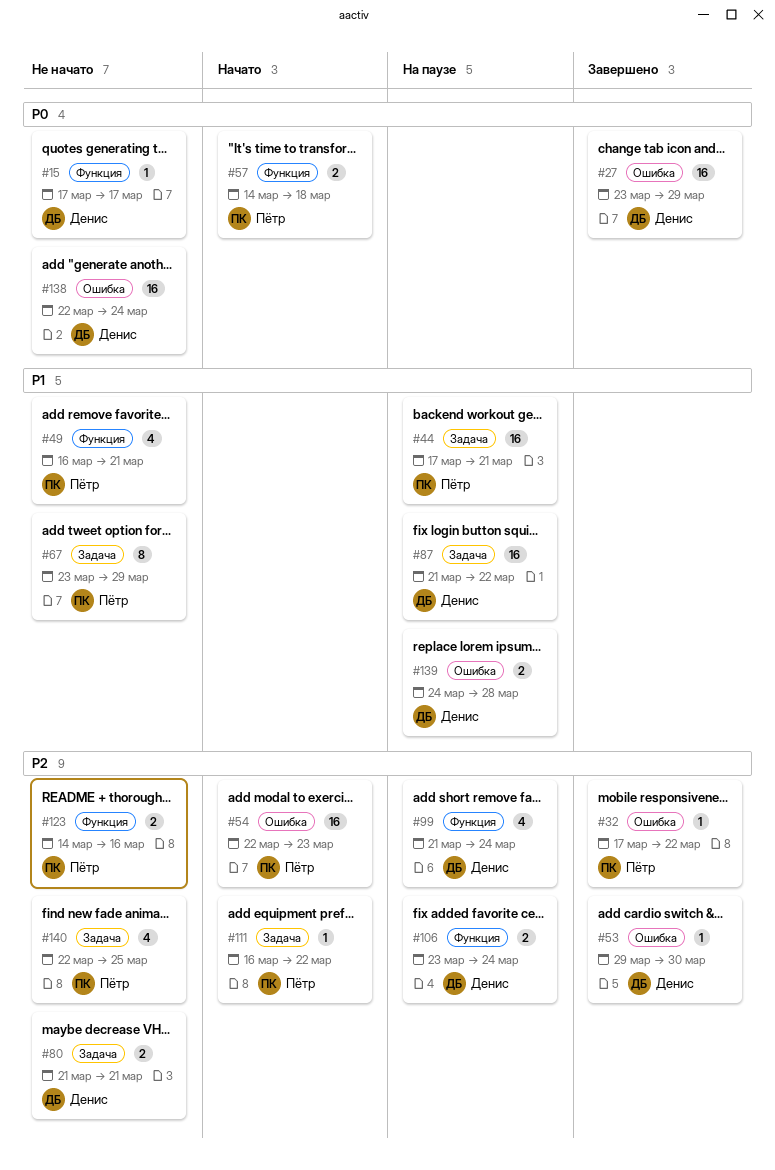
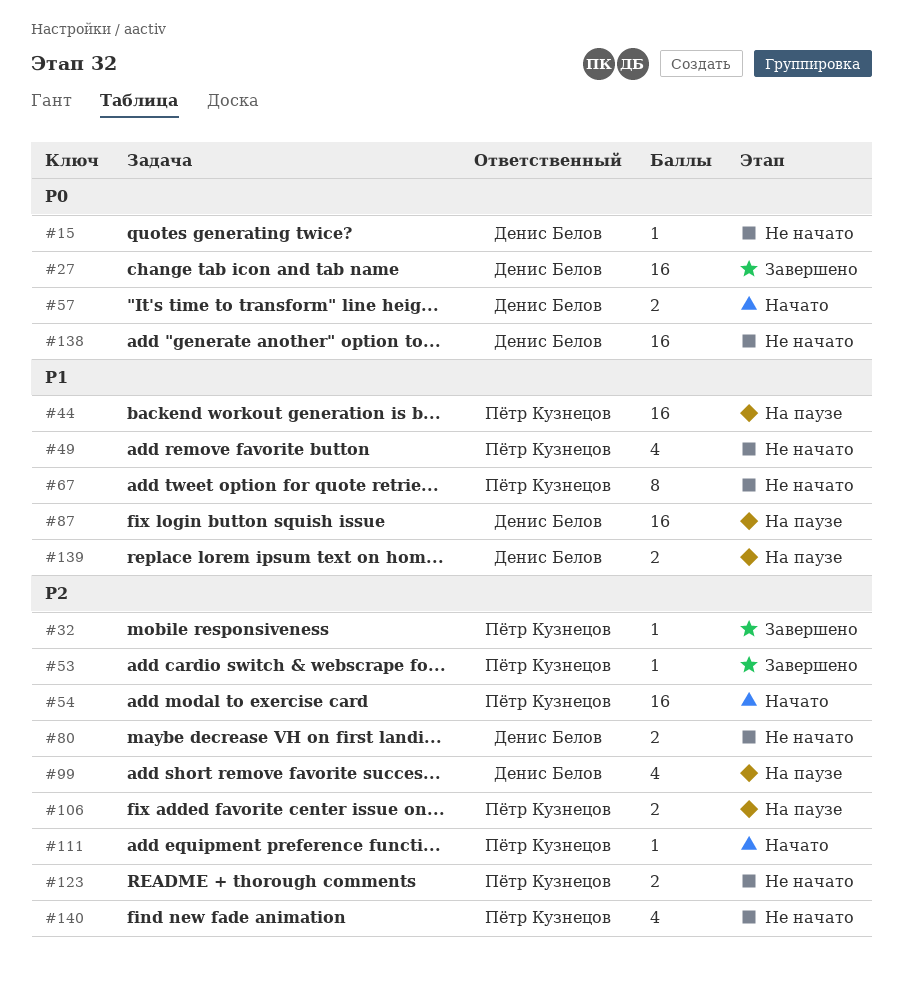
#53, owner: Денис Белов -> Пётр Кузнецов
#57, owner: Пётр Кузнецов -> Денис Белов
#106, owner: Денис Белов -> Пётр Кузнецов

